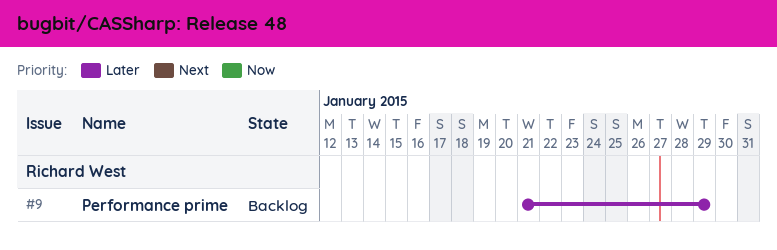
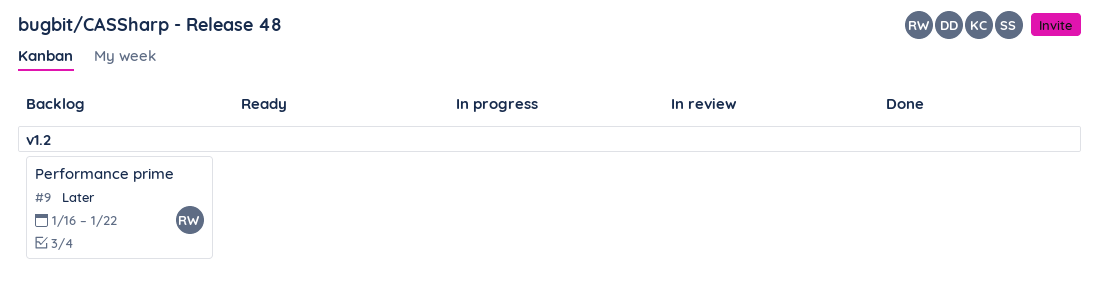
#9, start: Jan 21 -> Jan 16
#9, due: Jan 29 -> Jan 22

